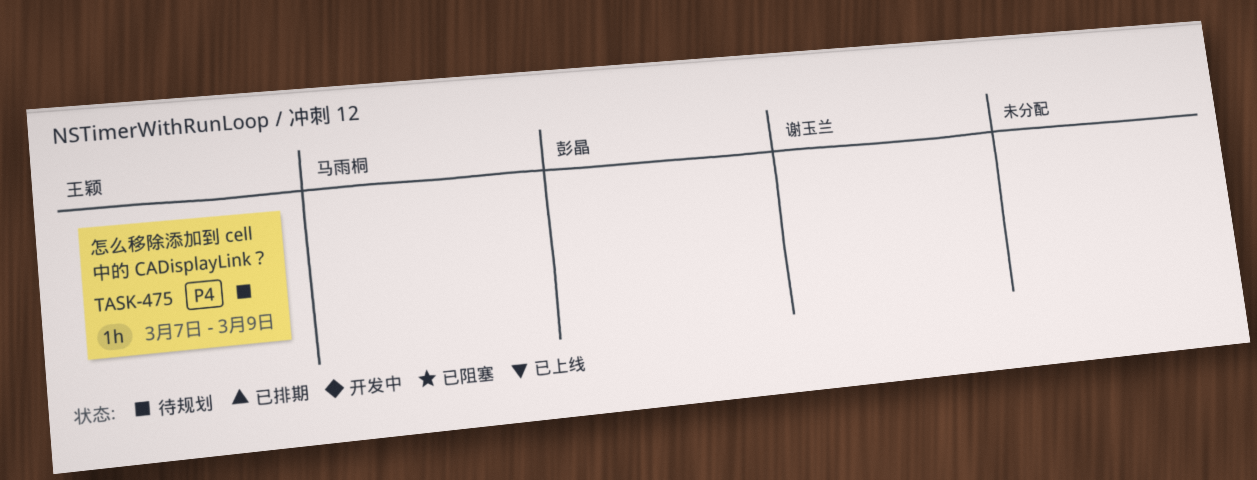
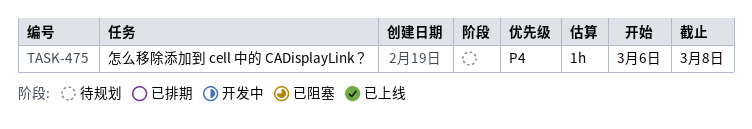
TASK-475, start: Mar 7 -> Mar 6
TASK-475, due: Mar 9 -> Mar 8

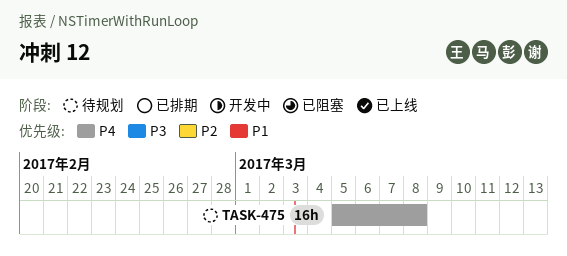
TASK-475, estimate: 1h -> 16h
TASK-475, start: Mar 6 -> Mar 5

